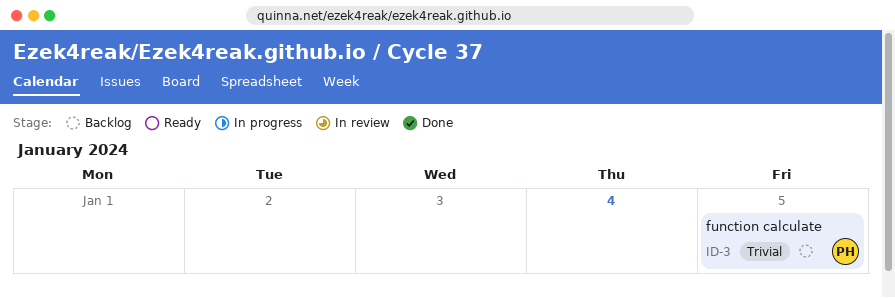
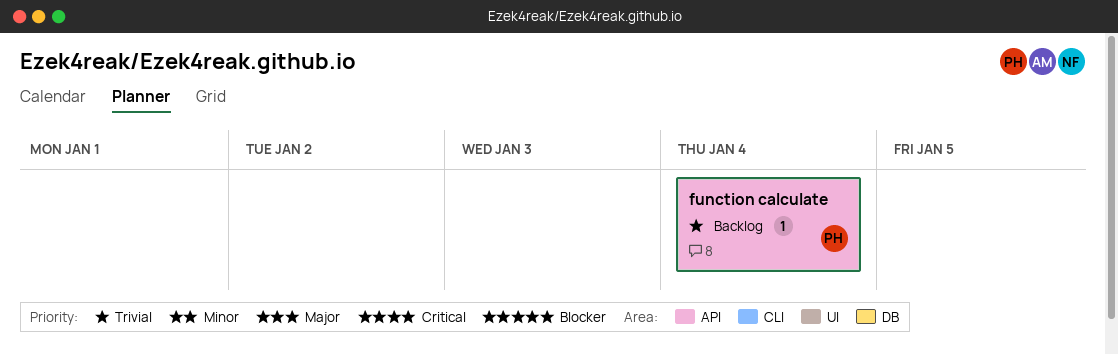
function calculate, due: Jan 5 -> Jan 4

